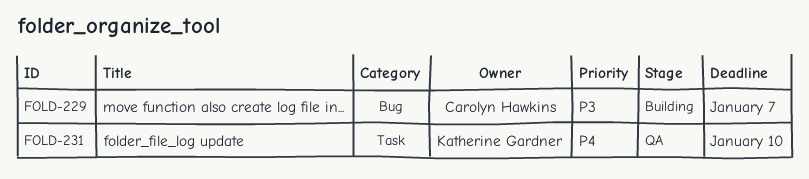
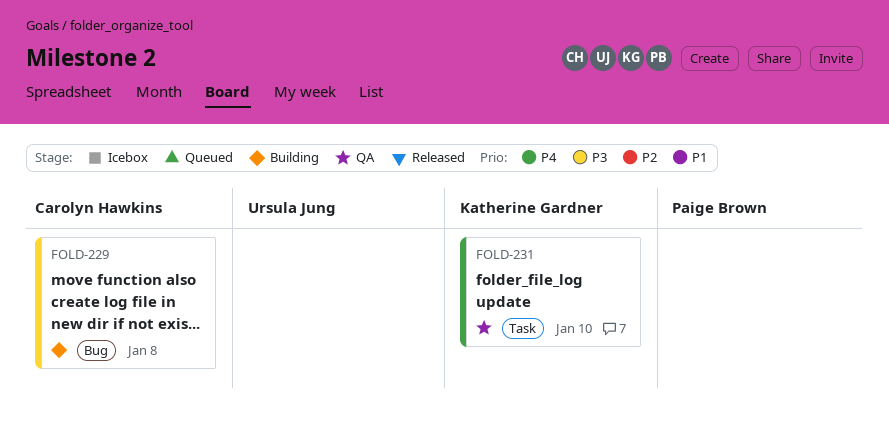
FOLD-229, due: Jan 7 -> Jan 8

